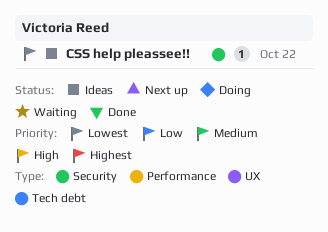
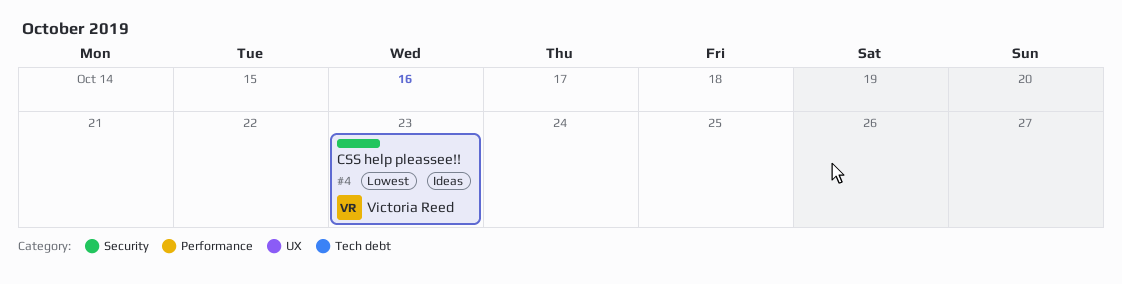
CSS help pleassee!!, due: Oct 22 -> Oct 23

